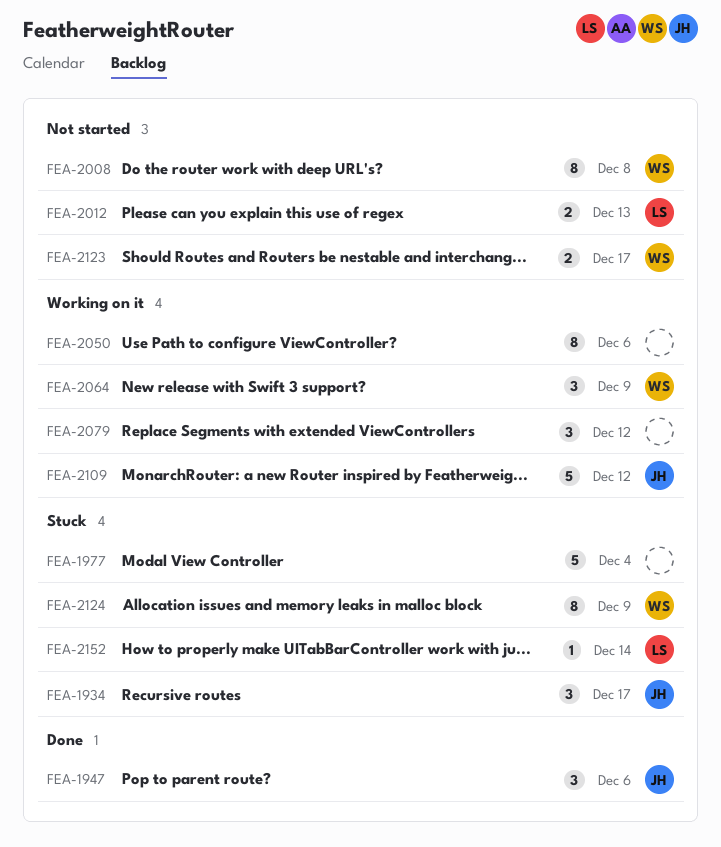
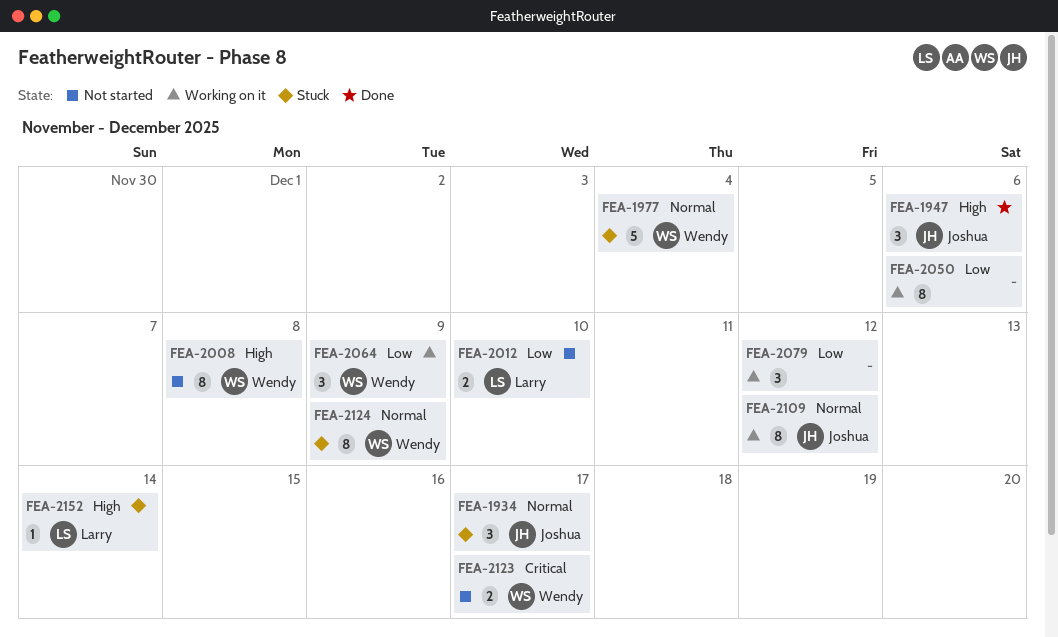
FEA-1977, owner: none -> Wendy
FEA-2012, due: Dec 13 -> Dec 10
FEA-2109, estimate: 5 -> 8

